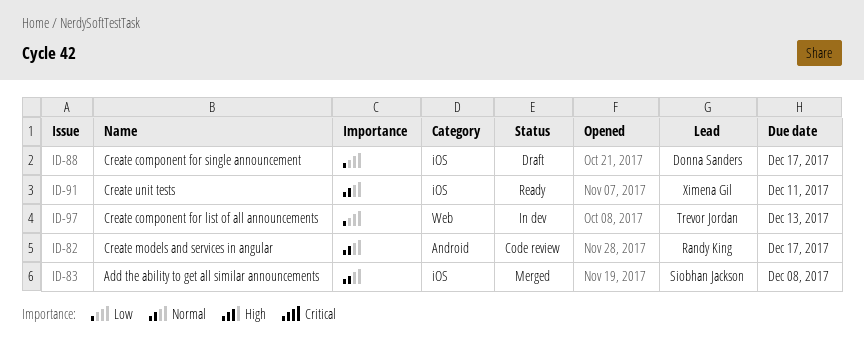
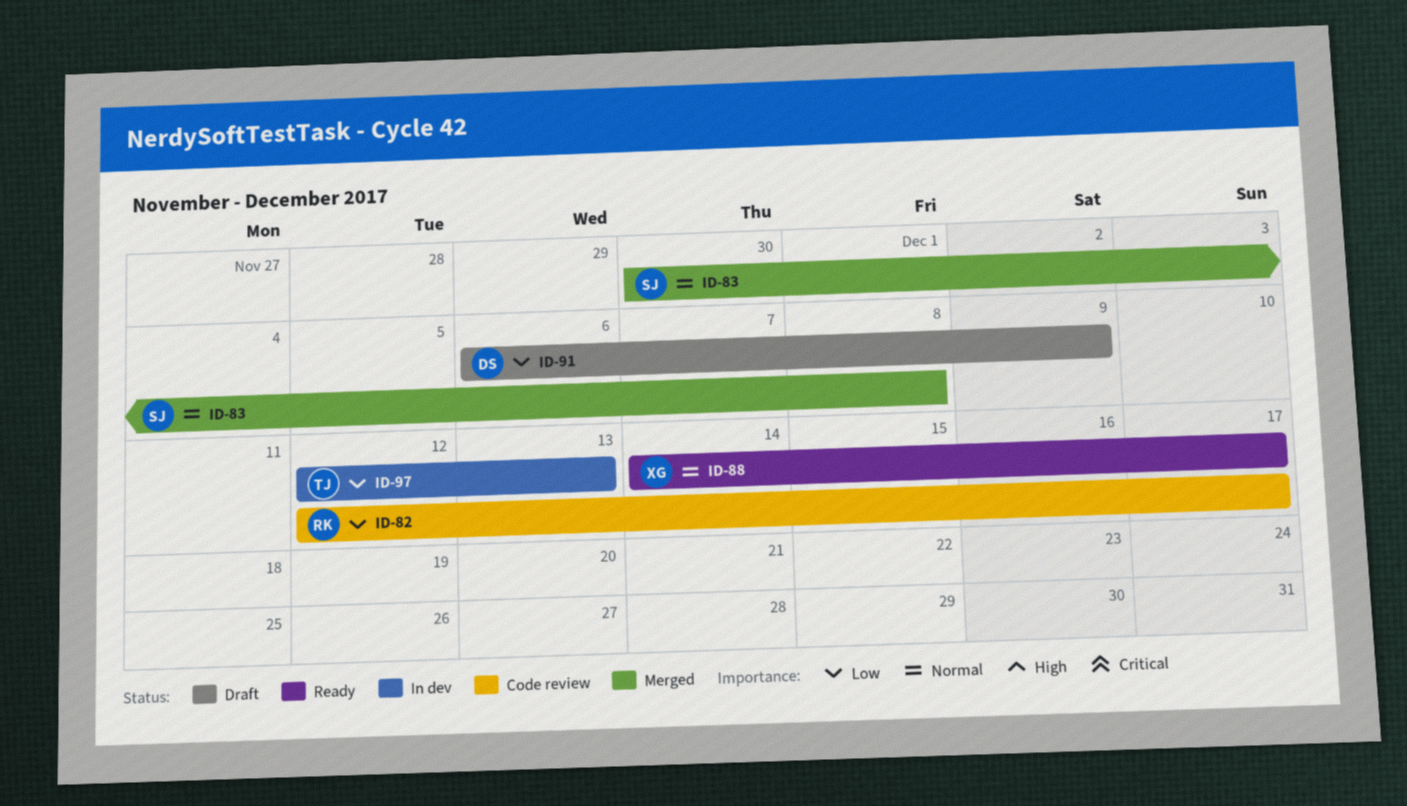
ID-82, priority: Normal -> Low
ID-88, status: Draft -> Ready
ID-88, owner: Donna Sanders -> Ximena Gil
ID-88, priority: Low -> Normal
ID-91, status: Ready -> Draft
ID-91, owner: Ximena Gil -> Donna Sanders
ID-91, priority: Normal -> Low
ID-91, due: Dec 11 -> Dec 9

